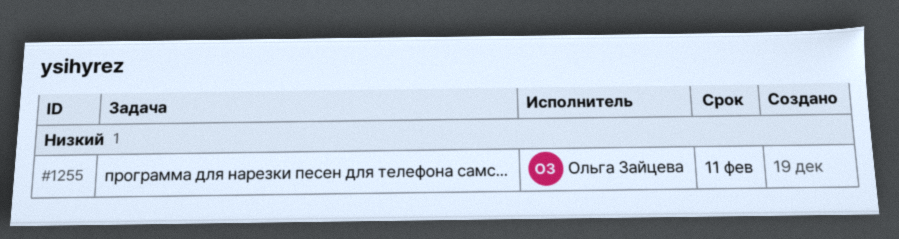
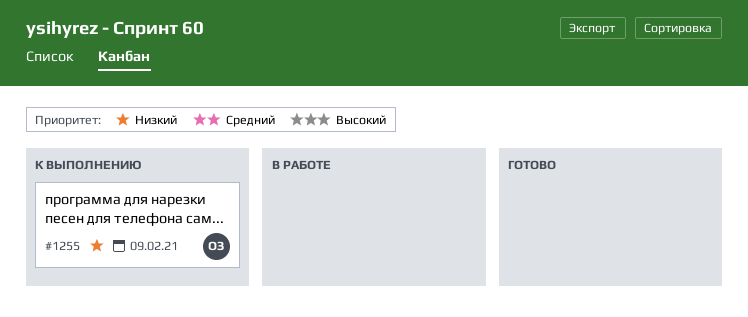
#1255, due: Feb 11 -> Feb 9

